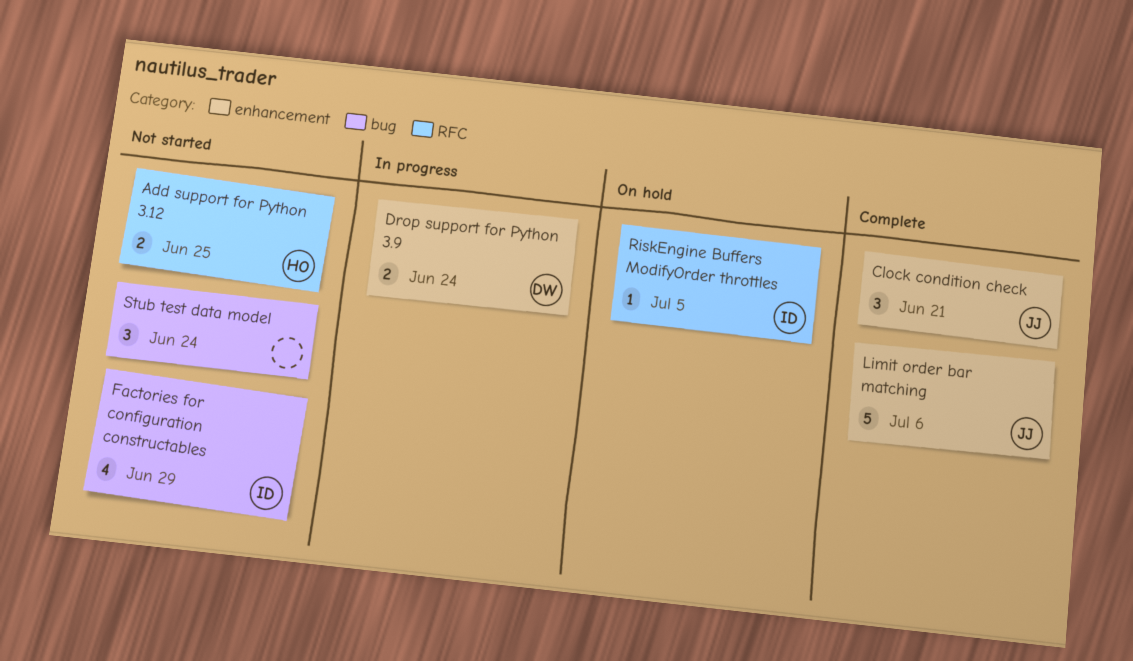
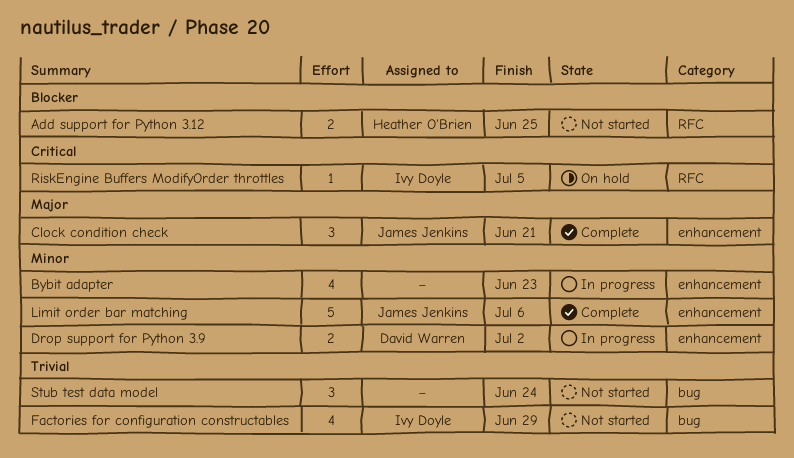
Bybit adapter: none -> present
Drop support for Python 3.9, due: Jun 24 -> Jul 2

